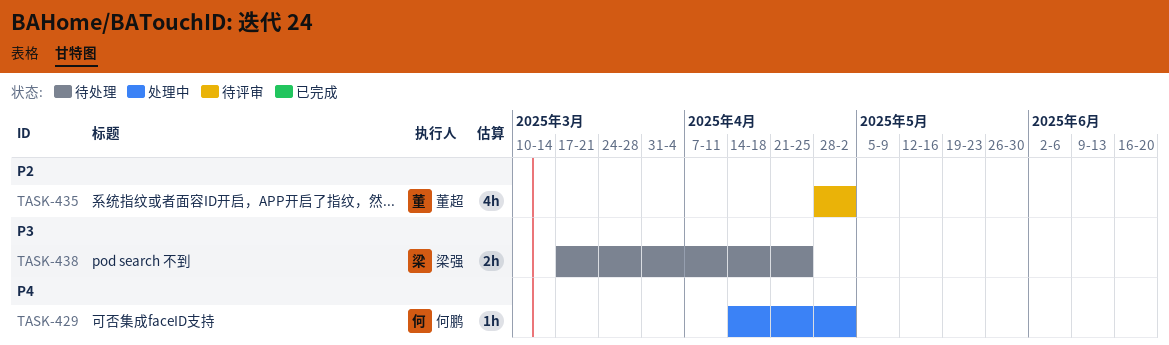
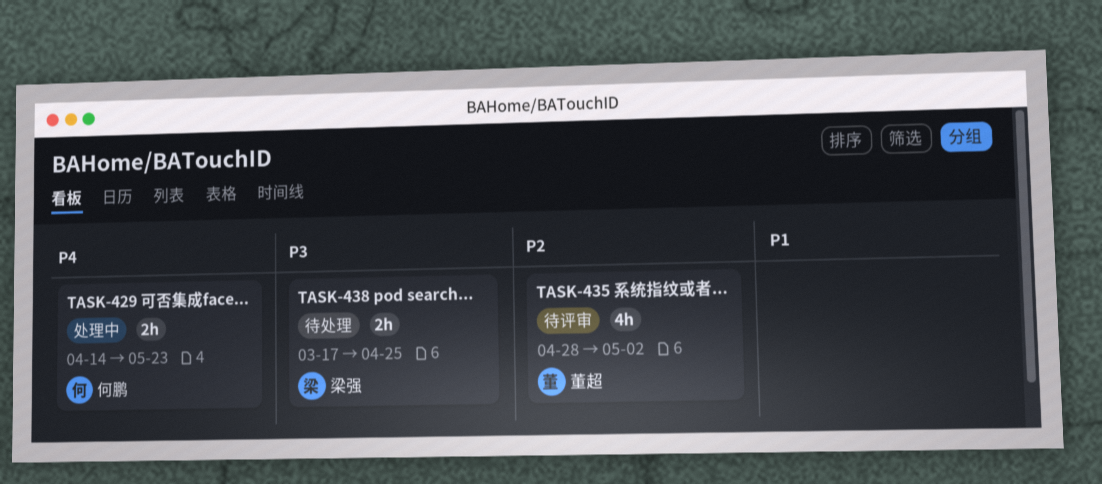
TASK-429, estimate: 1h -> 2h
TASK-429, due: May 2 -> May 23

